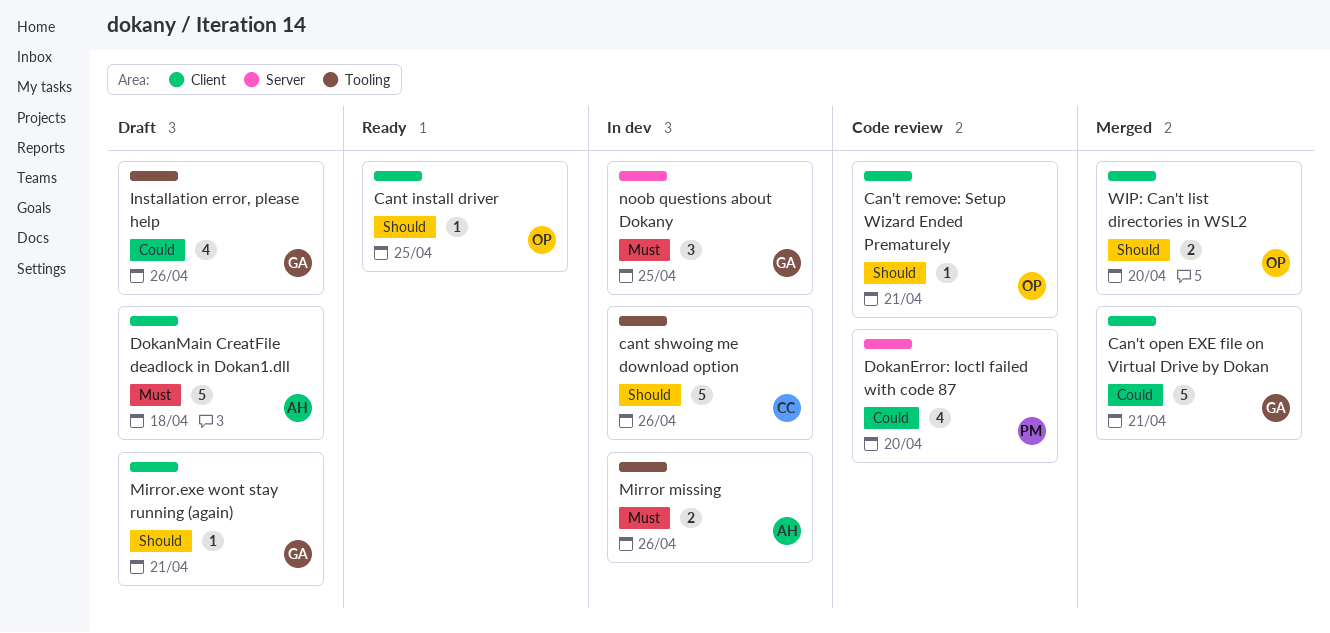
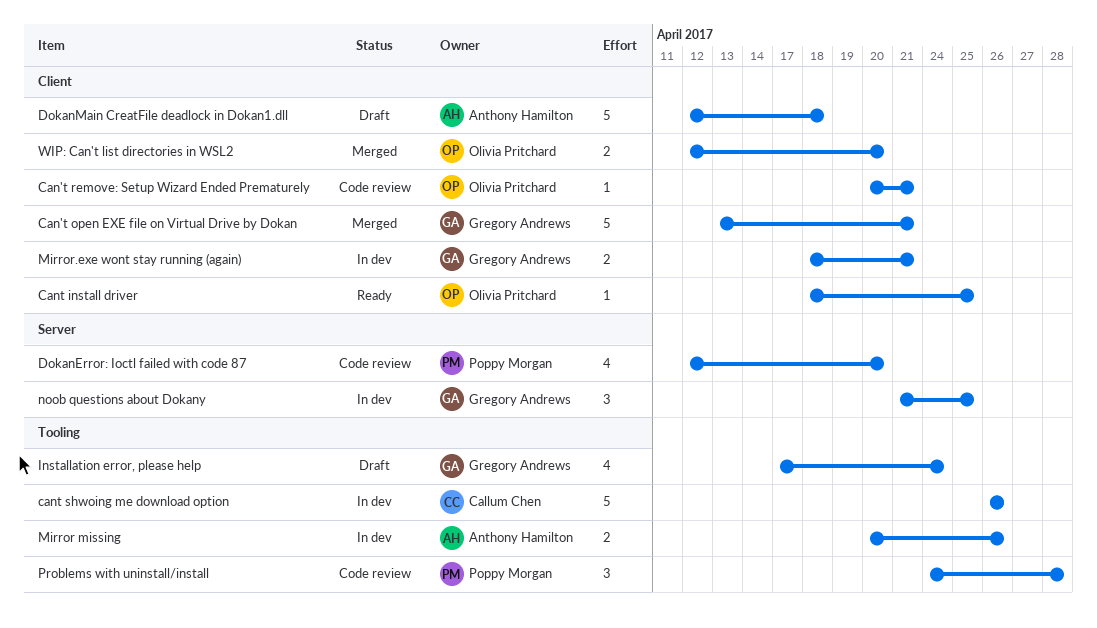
Installation error, please help, due: Apr 26 -> Apr 24
Mirror.exe wont stay running (again), status: Draft -> In dev
Mirror.exe wont stay running (again), estimate: 1 -> 2
Problems with uninstall/install: none -> present

